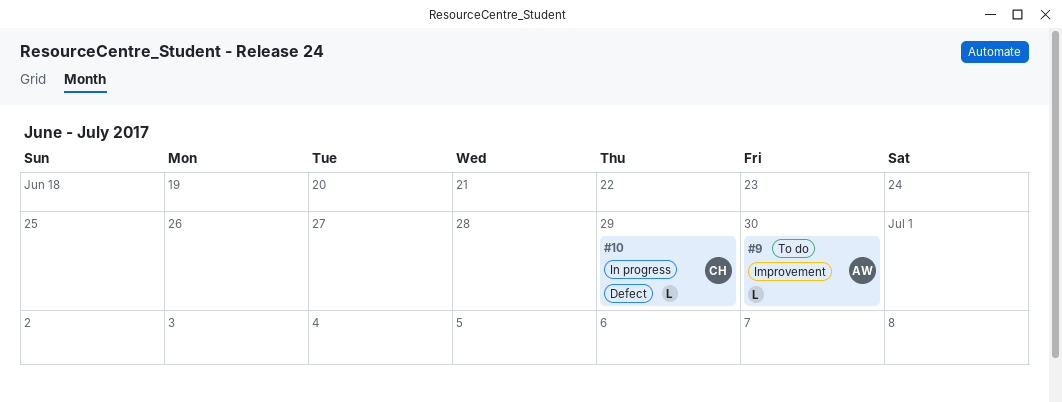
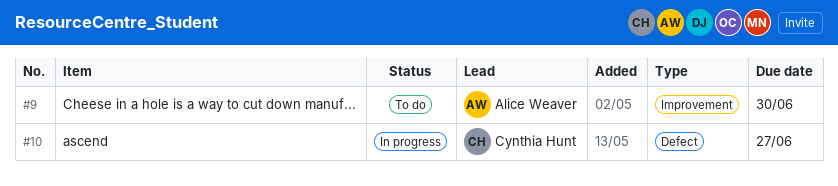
#10, due: Jun 29 -> Jun 27

